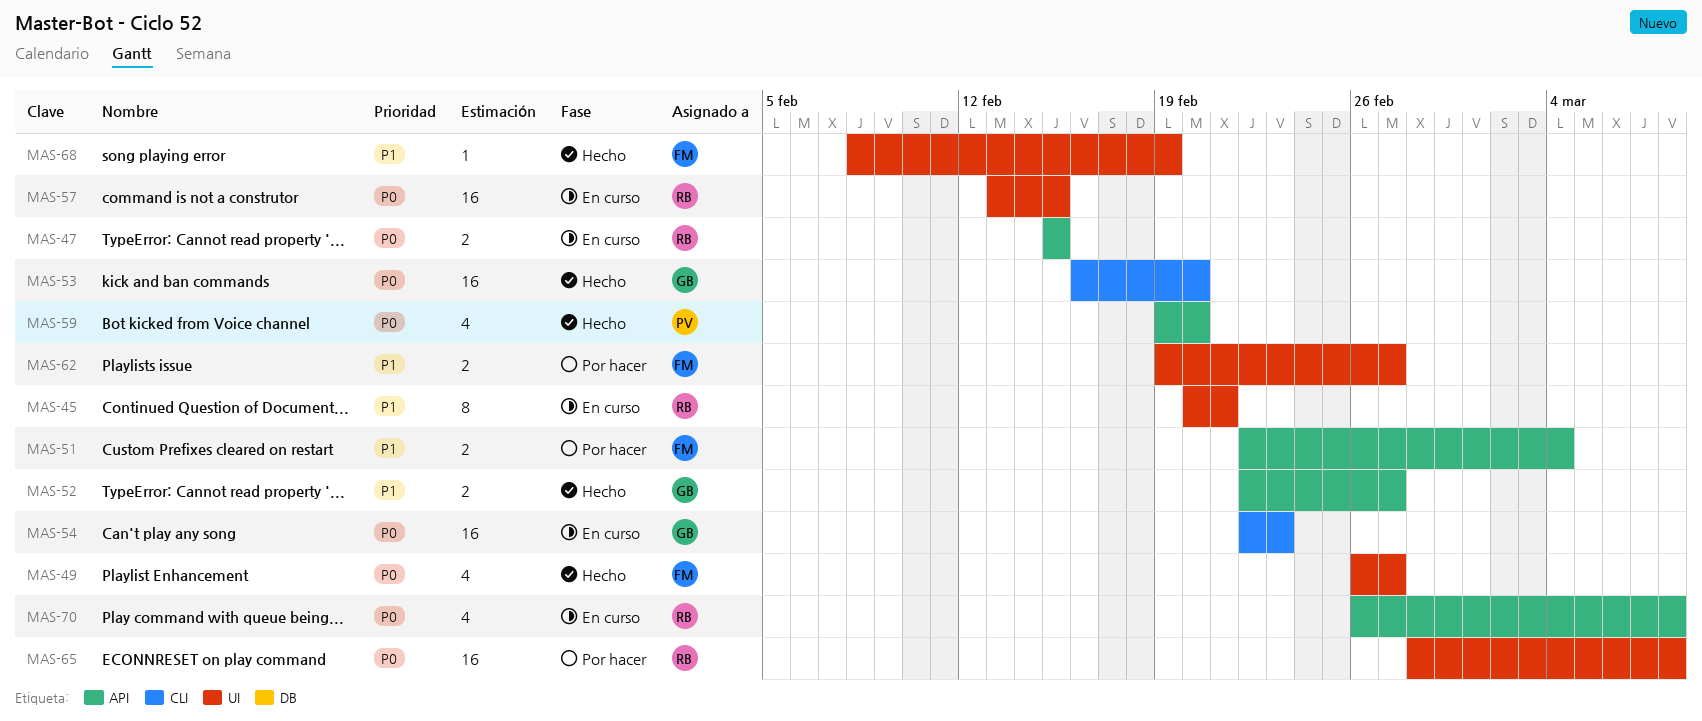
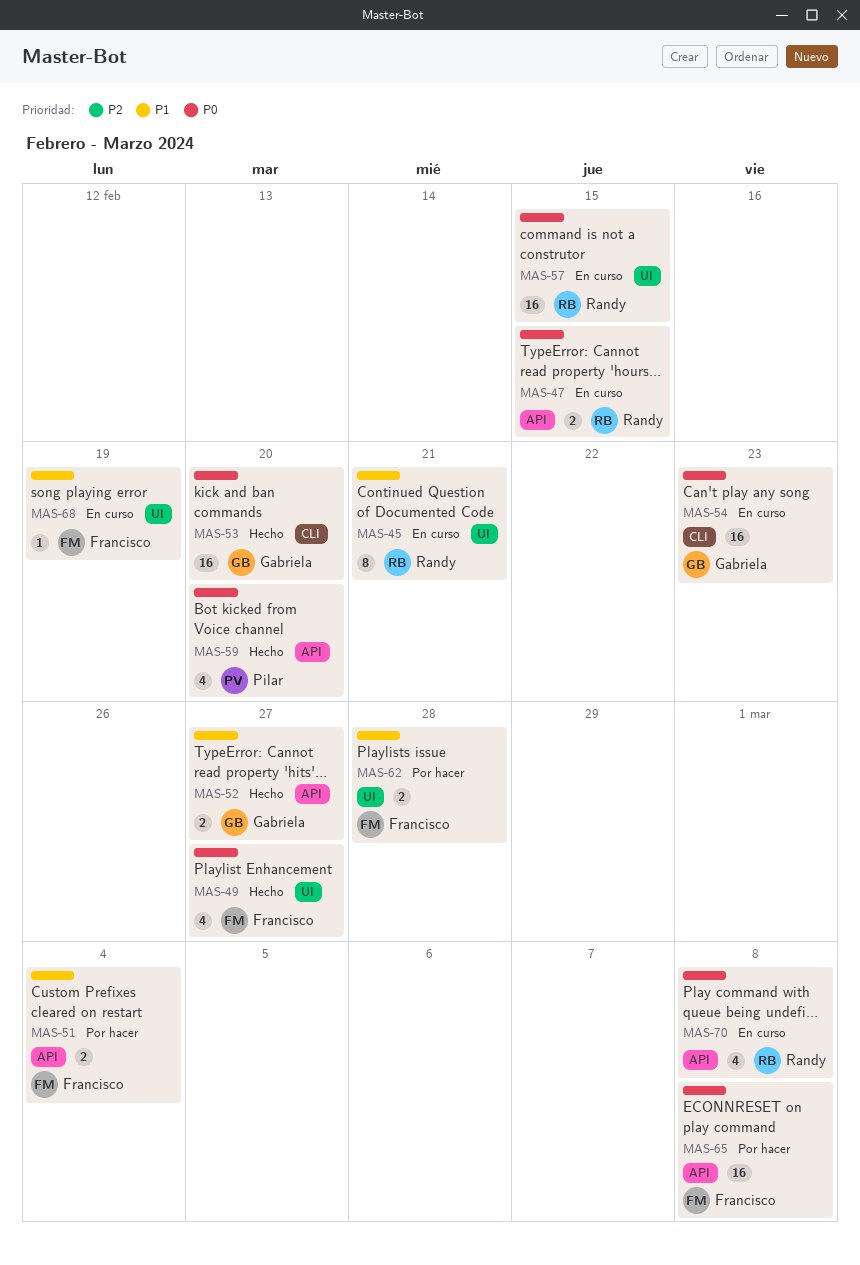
MAS-62, due: Feb 27 -> Feb 28
MAS-65, owner: Randy -> Francisco
MAS-65, label: UI -> API
MAS-68, status: Hecho -> En curso

